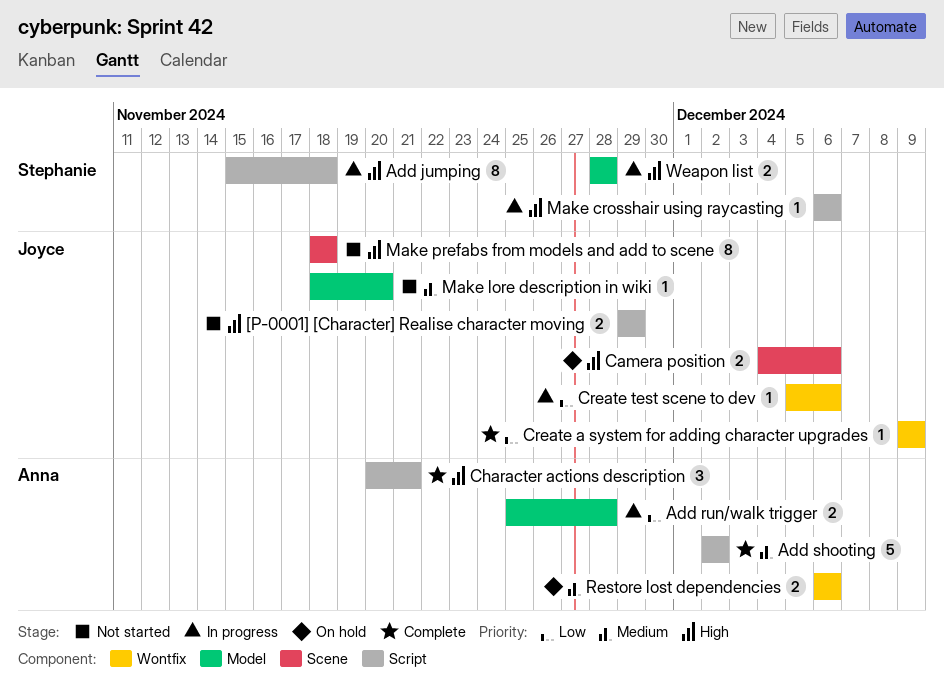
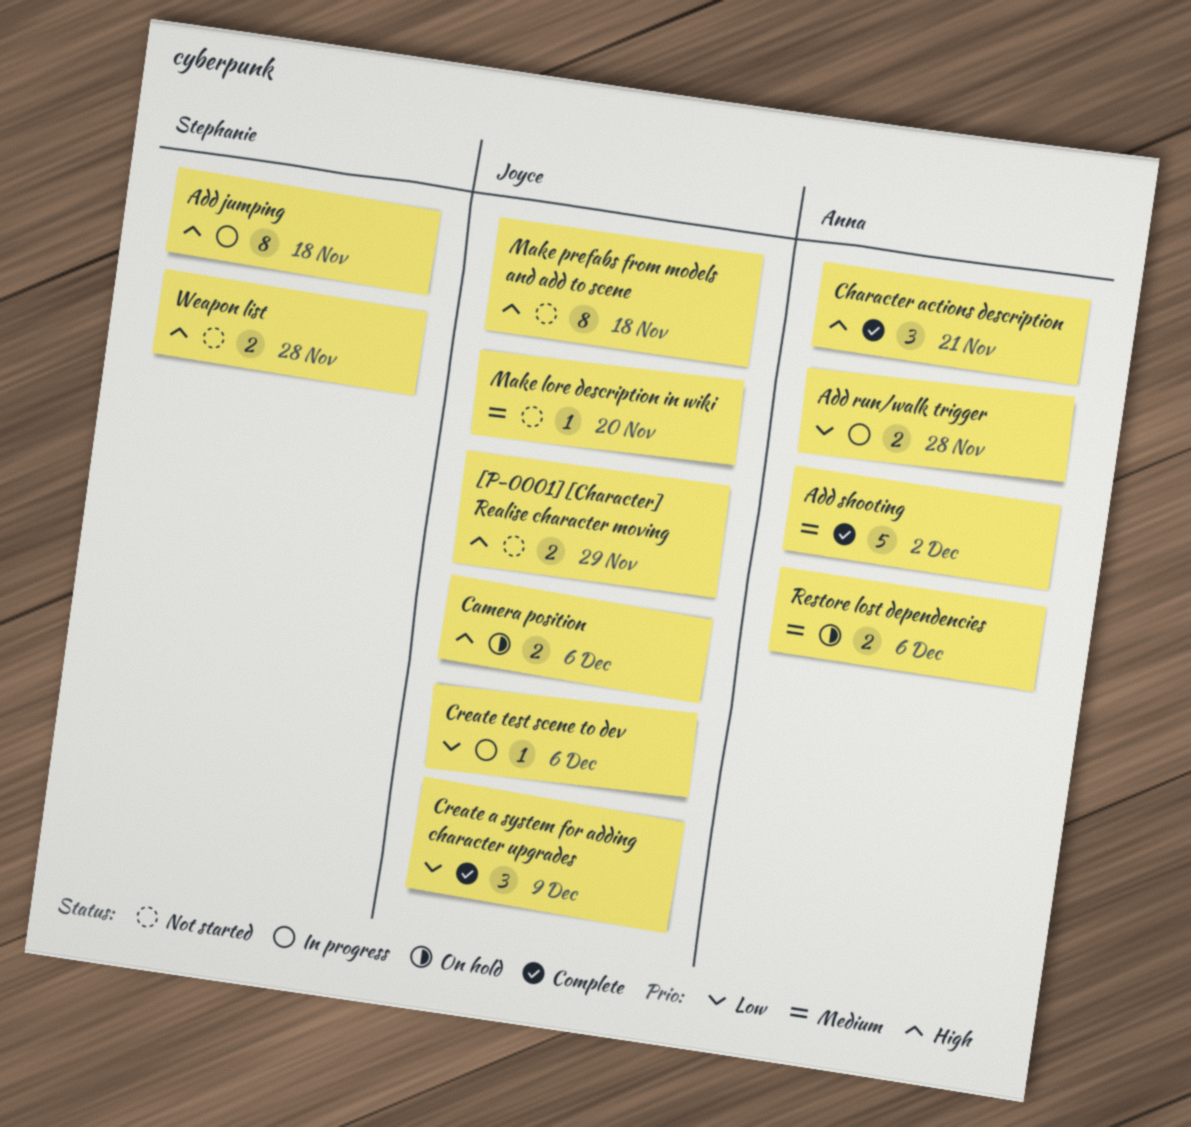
Create a system for adding character upgrades, estimate: 1 -> 3
Make crosshair using raycasting: present -> none
Weapon list, status: In progress -> Not started

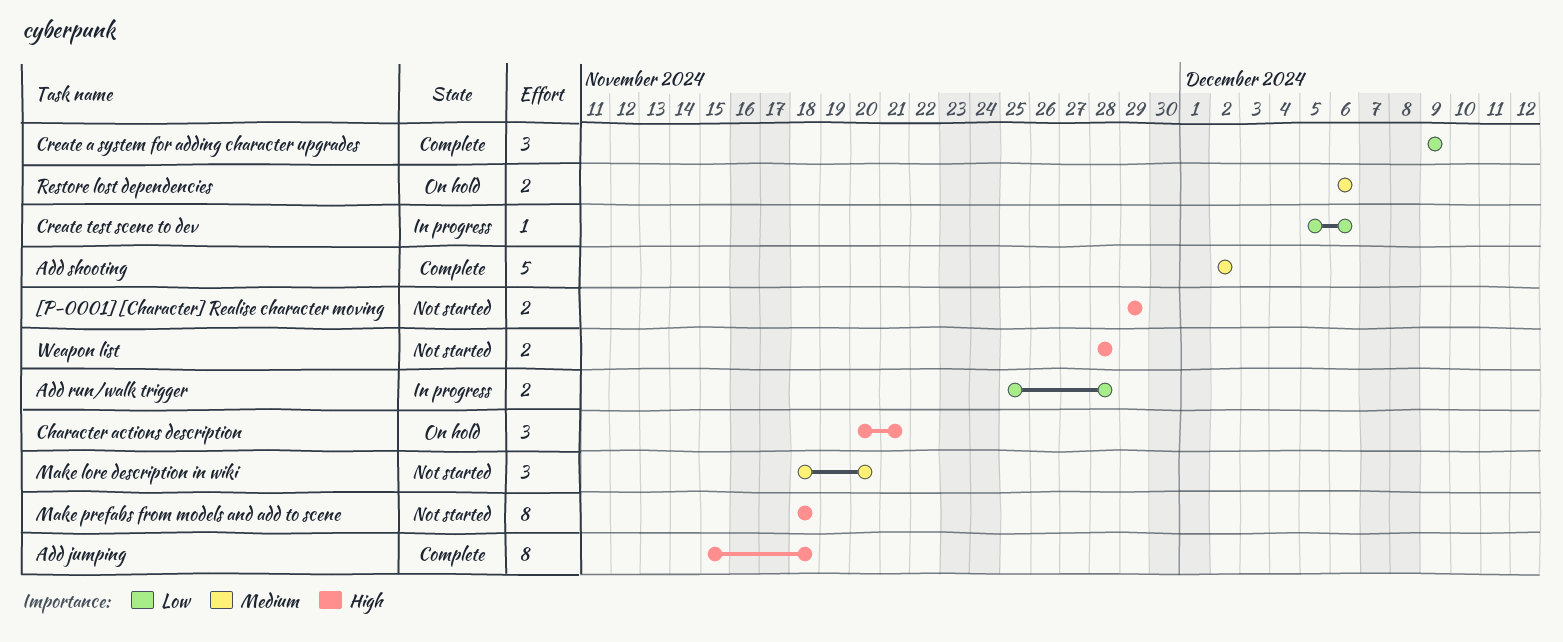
Add jumping, status: In progress -> Complete
Camera position: present -> none
Character actions description, status: Complete -> On hold
Make lore description in wiki, estimate: 1 -> 3

